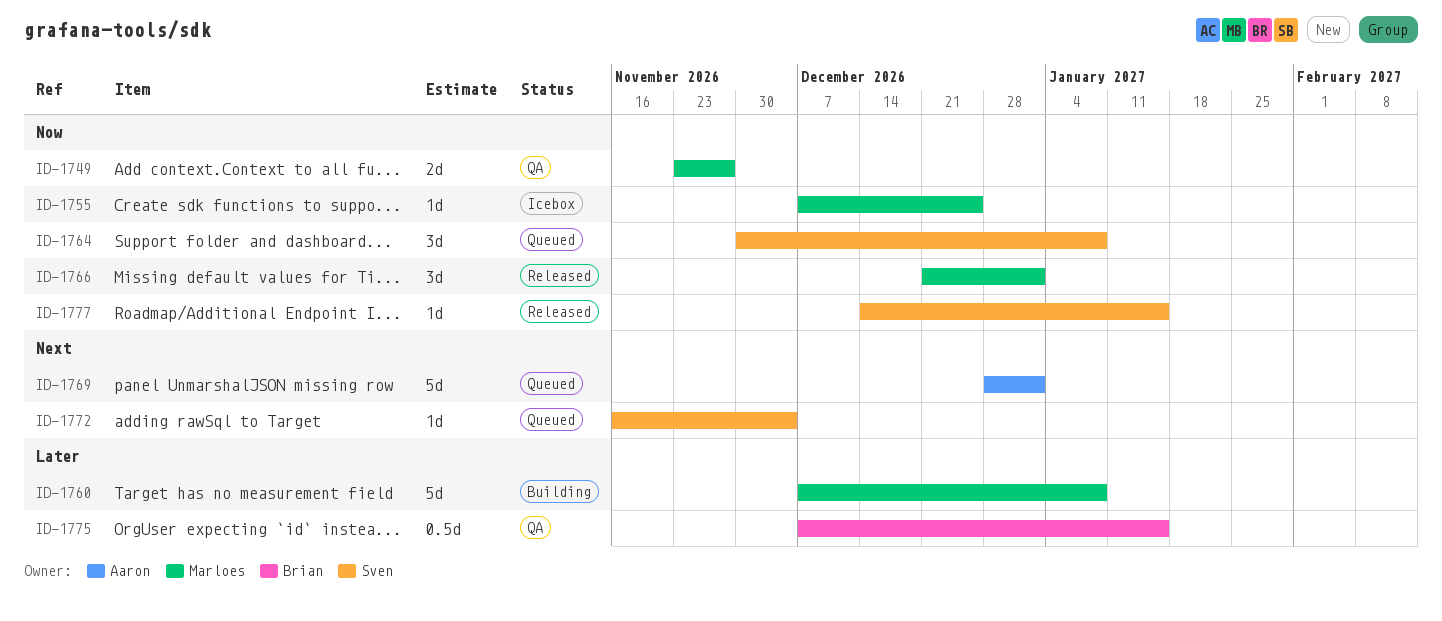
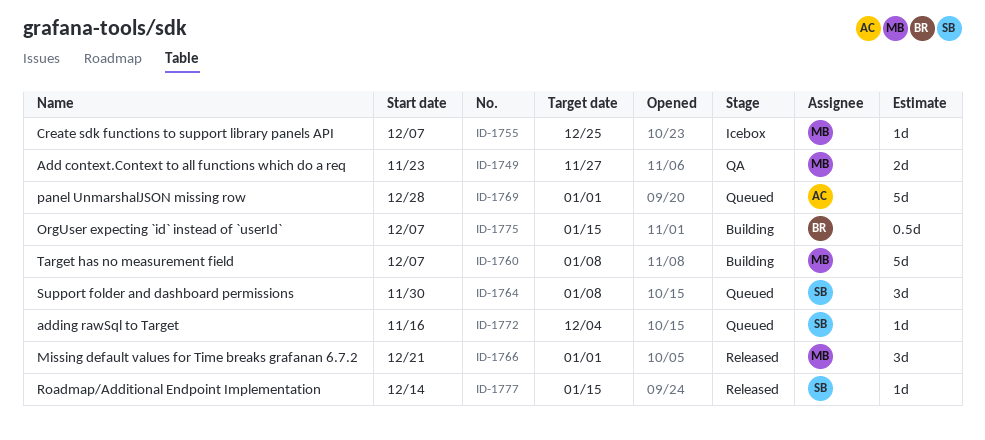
ID-1775, status: QA -> Building

